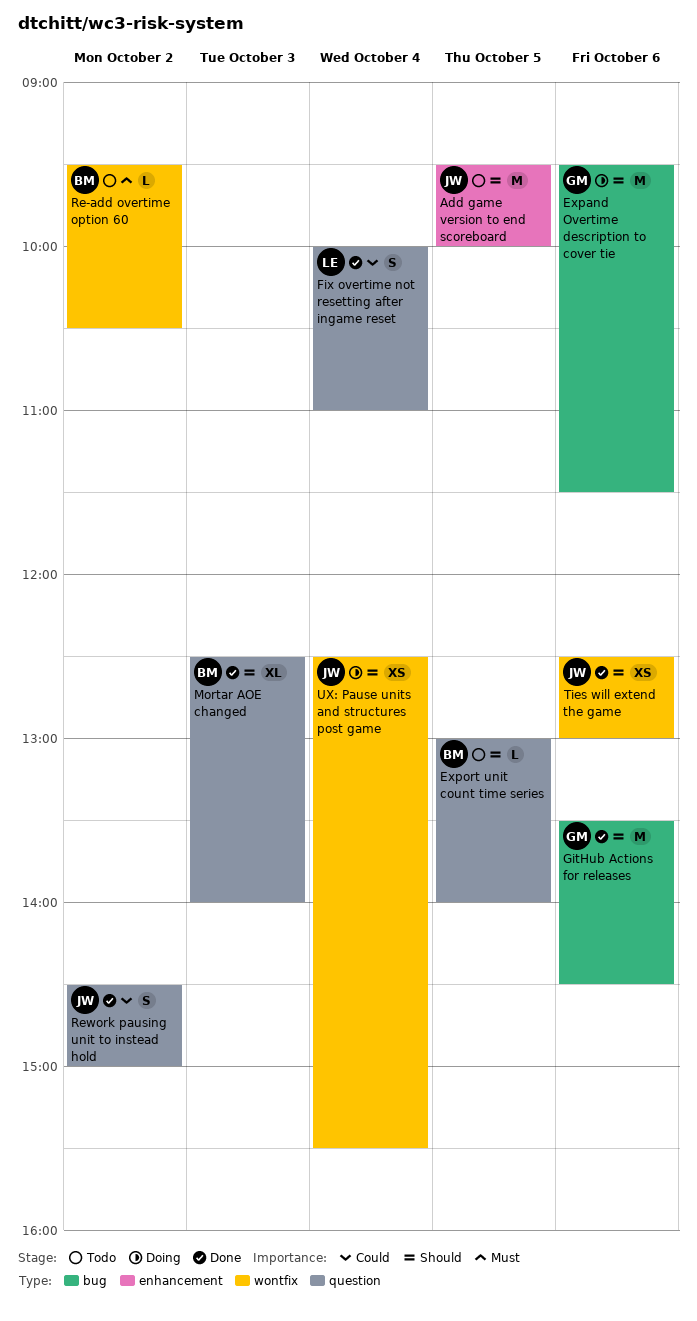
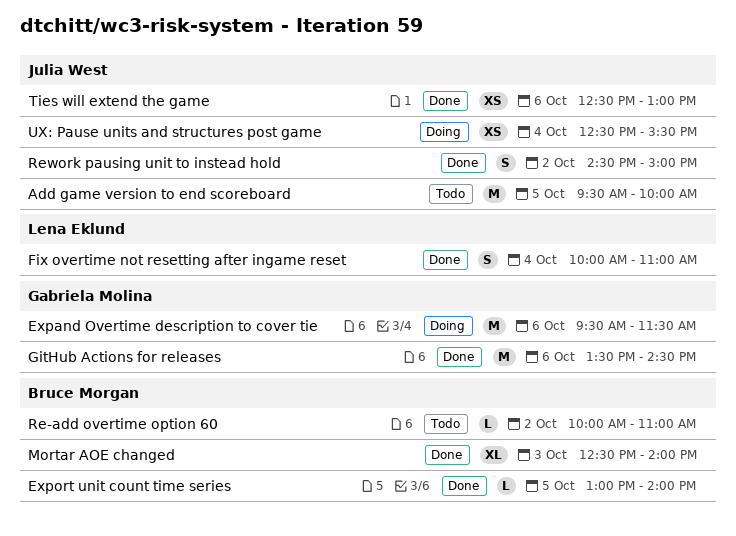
Export unit count time series, status: Todo -> Done
Re-add overtime option 60, begins: 09:30 -> 10:00
Re-add overtime option 60, ends: 10:30 -> 11:00

